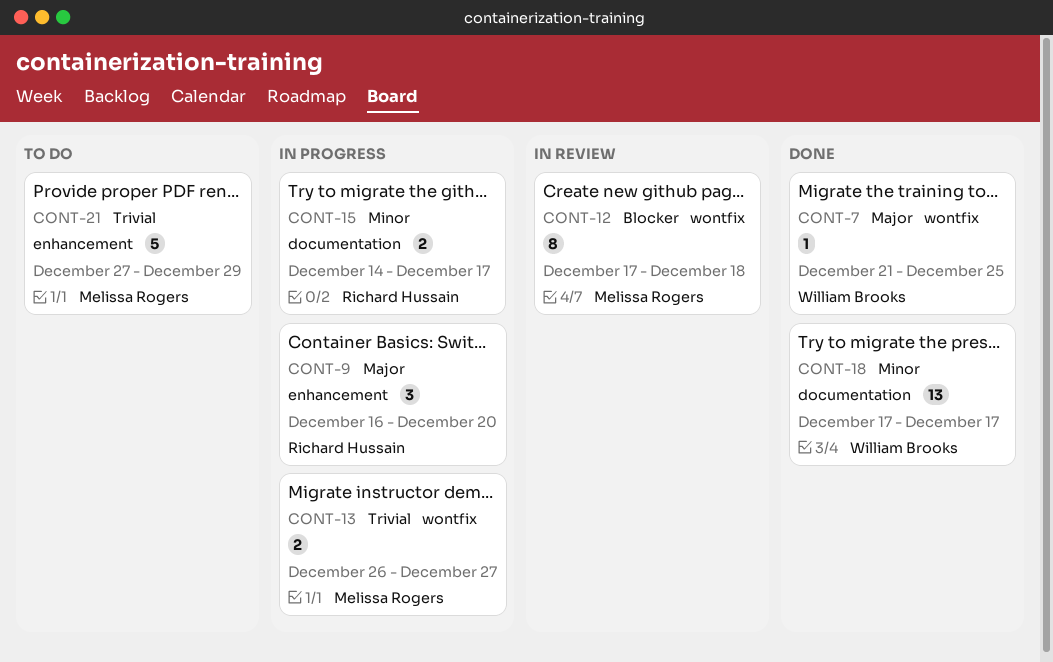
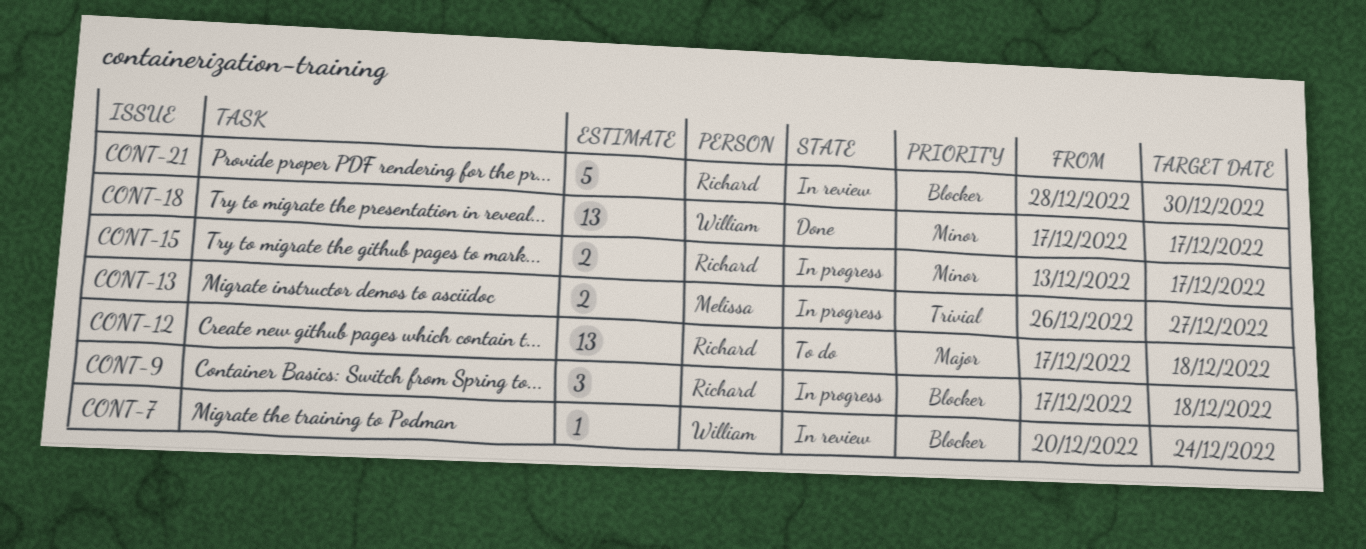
CONT-7, status: Done -> In review
CONT-7, priority: Major -> Blocker
CONT-7, start: Dec 21 -> Dec 20
CONT-7, due: Dec 25 -> Dec 24
CONT-9, priority: Major -> Blocker
CONT-9, start: Dec 16 -> Dec 17
CONT-9, due: Dec 20 -> Dec 18
CONT-12, status: In review -> To do
CONT-12, owner: Melissa Rogers -> Richard Hussain
CONT-12, priority: Blocker -> Major
CONT-12, estimate: 8 -> 13
CONT-15, start: Dec 14 -> Dec 13
CONT-21, status: To do -> In review
CONT-21, owner: Melissa Rogers -> Richard Hussain
CONT-21, priority: Trivial -> Blocker
CONT-21, start: Dec 27 -> Dec 28
CONT-21, due: Dec 29 -> Dec 30

